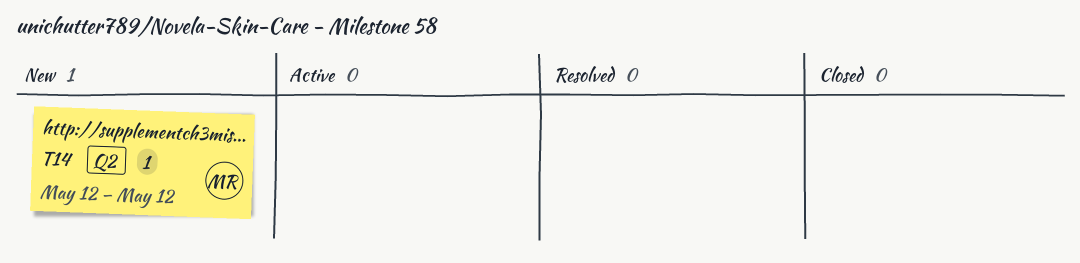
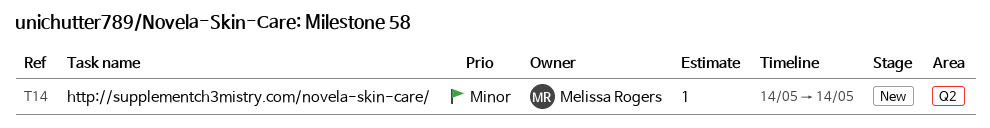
T14, start: May 12 -> May 14
T14, due: May 12 -> May 14

